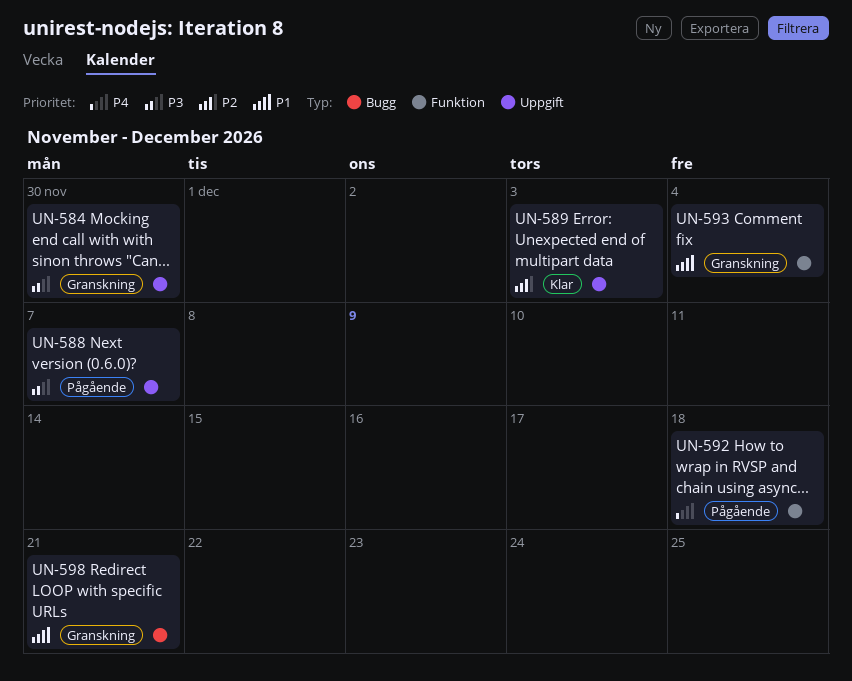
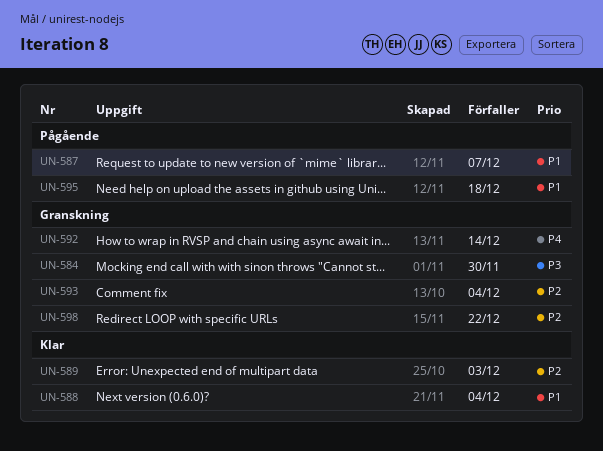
UN-587: none -> present
UN-588, status: Pågående -> Klar
UN-588, priority: P3 -> P1
UN-588, due: Dec 7 -> Dec 4
UN-592, status: Pågående -> Granskning
UN-592, due: Dec 18 -> Dec 14
UN-593, priority: P1 -> P2
UN-595: none -> present
UN-598, priority: P1 -> P2
UN-598, due: Dec 21 -> Dec 22

